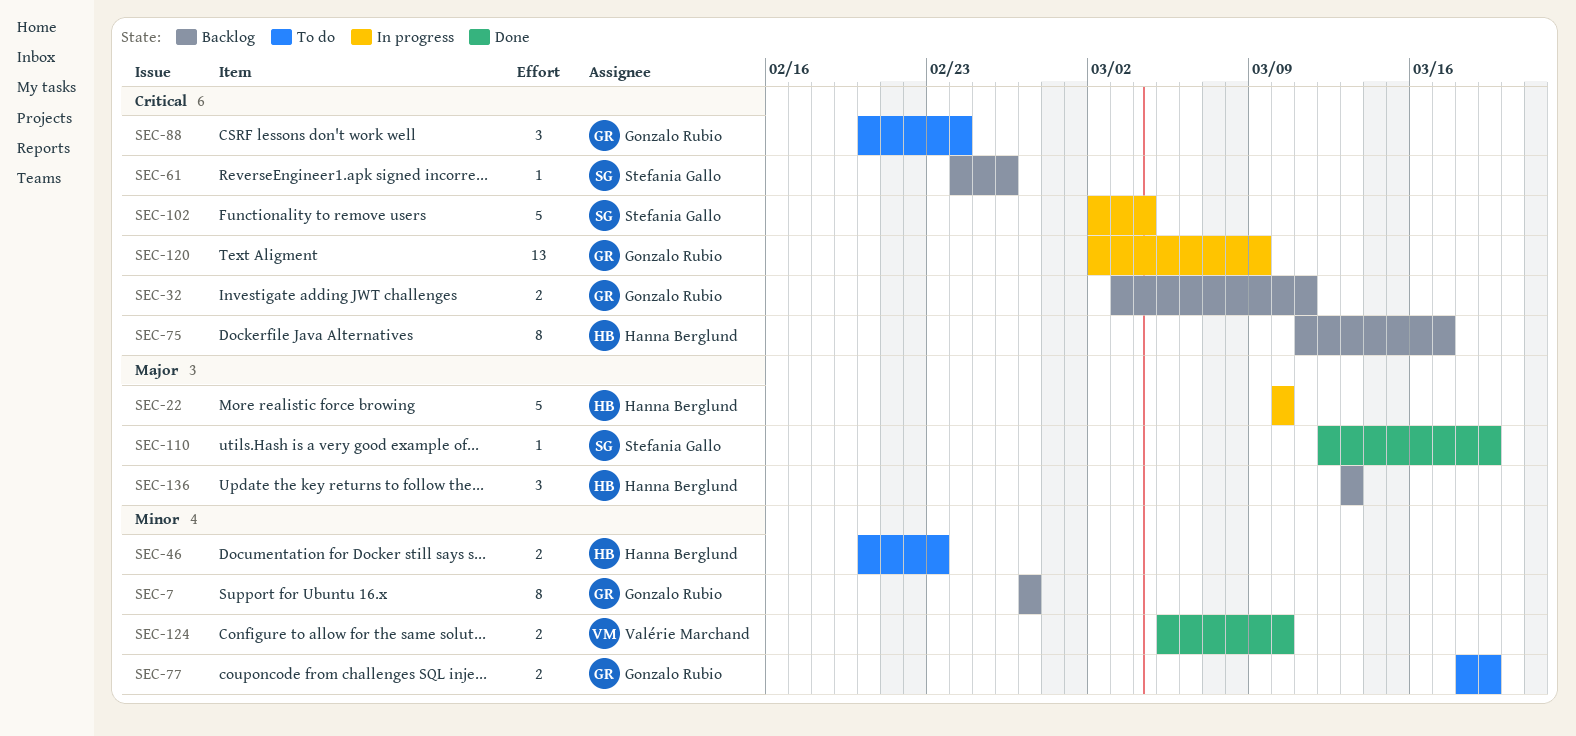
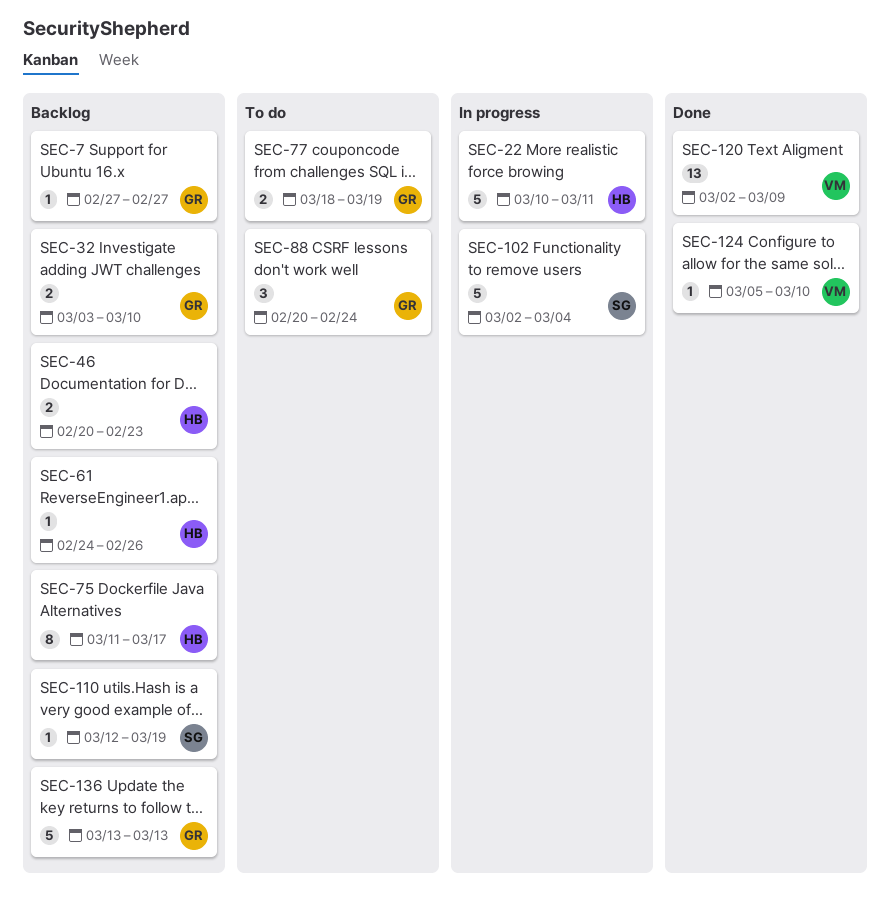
SEC-7, estimate: 8 -> 1
SEC-22, due: Mar 10 -> Mar 11
SEC-32, due: Mar 11 -> Mar 10
SEC-46, status: To do -> Backlog
SEC-61, owner: Stefania Gallo -> Hanna Berglund
SEC-110, status: Done -> Backlog
SEC-120, status: In progress -> Done
SEC-120, owner: Gonzalo Rubio -> Valérie Marchand
SEC-124, estimate: 2 -> 1
SEC-136, owner: Hanna Berglund -> Gonzalo Rubio
SEC-136, estimate: 3 -> 5

